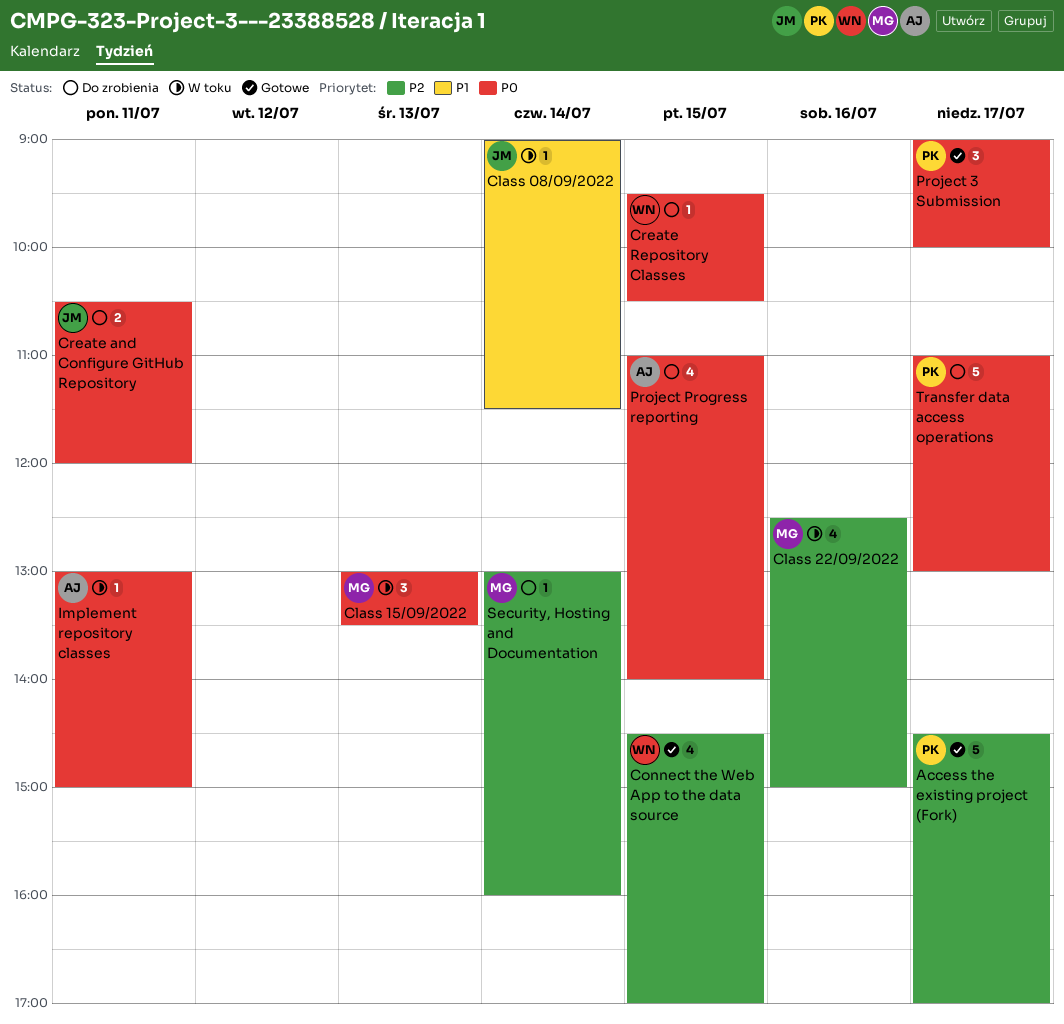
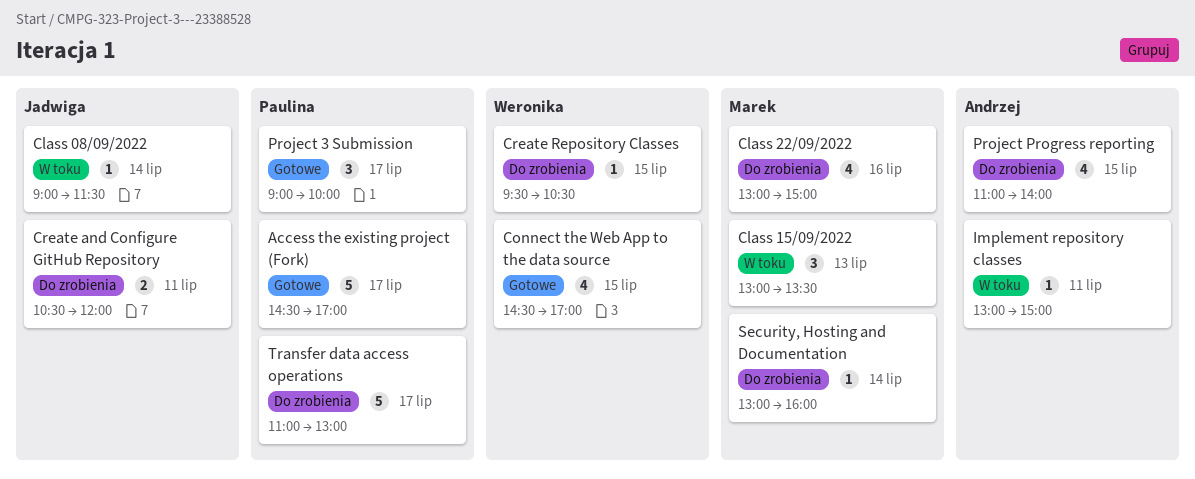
Class 22/09/2022, status: W toku -> Do zrobienia
Class 22/09/2022, begins: 12:30 -> 13:00

